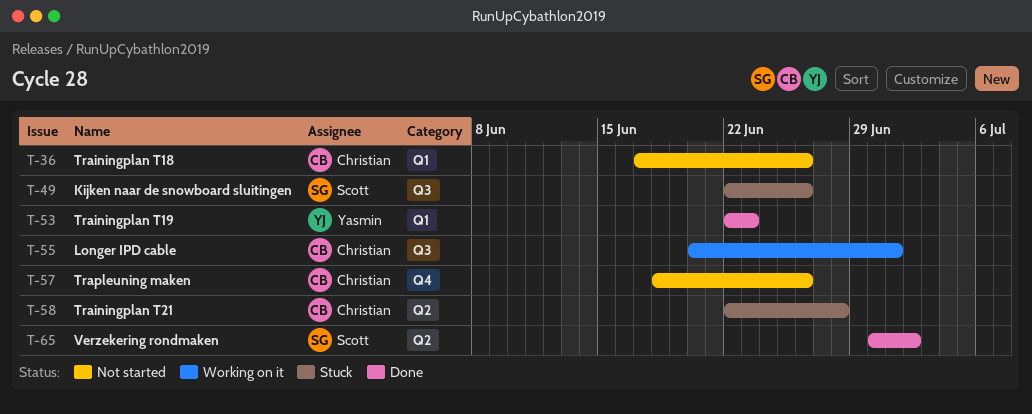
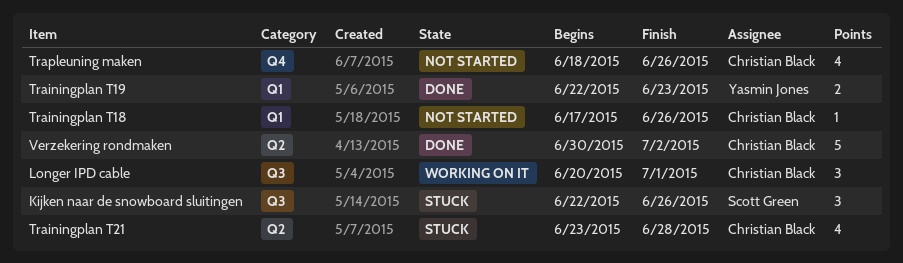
Trainingplan T21, start: Jun 22 -> Jun 23
Verzekering rondmaken, owner: Scott Green -> Christian Black

